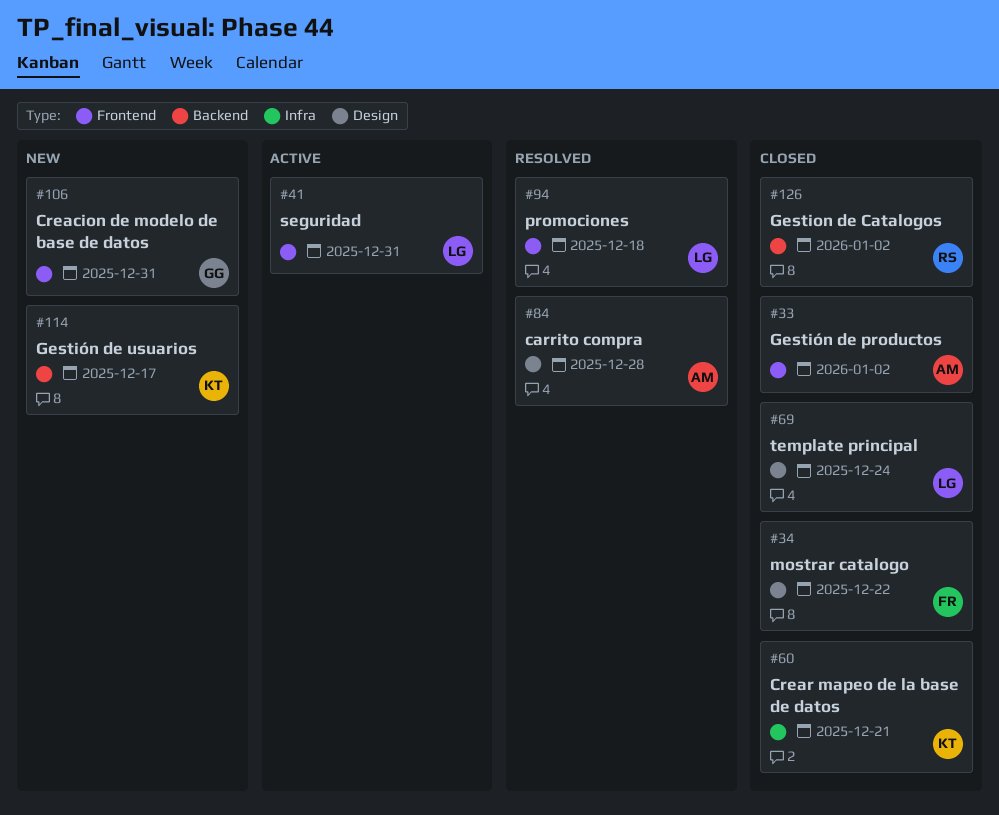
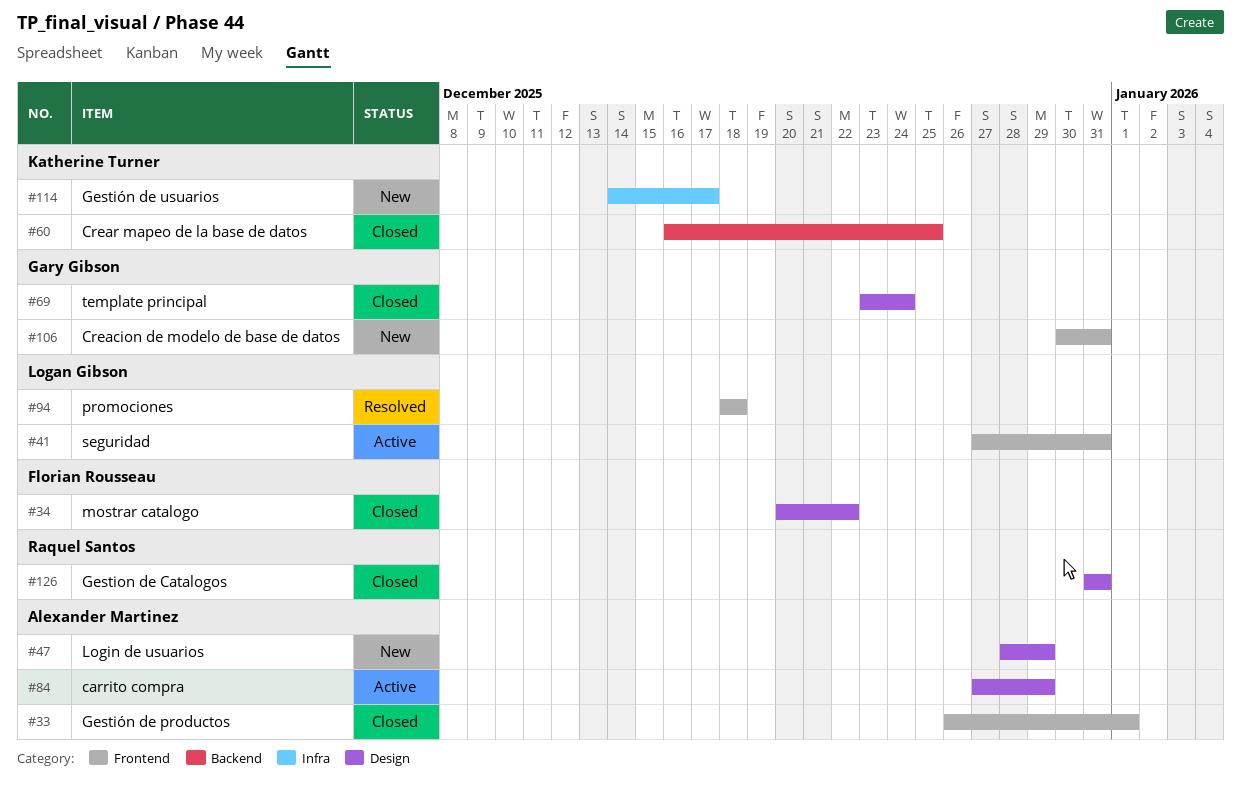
#33, due: Jan 2 -> Jan 1
#47: none -> present
#60, label: Infra -> Backend
#60, due: Dec 21 -> Dec 25
#69, owner: Logan Gibson -> Gary Gibson
#84, status: Resolved -> Active
#84, due: Dec 28 -> Dec 29
#114, label: Backend -> Infra
#126, label: Backend -> Design
#126, due: Jan 2 -> Dec 31

